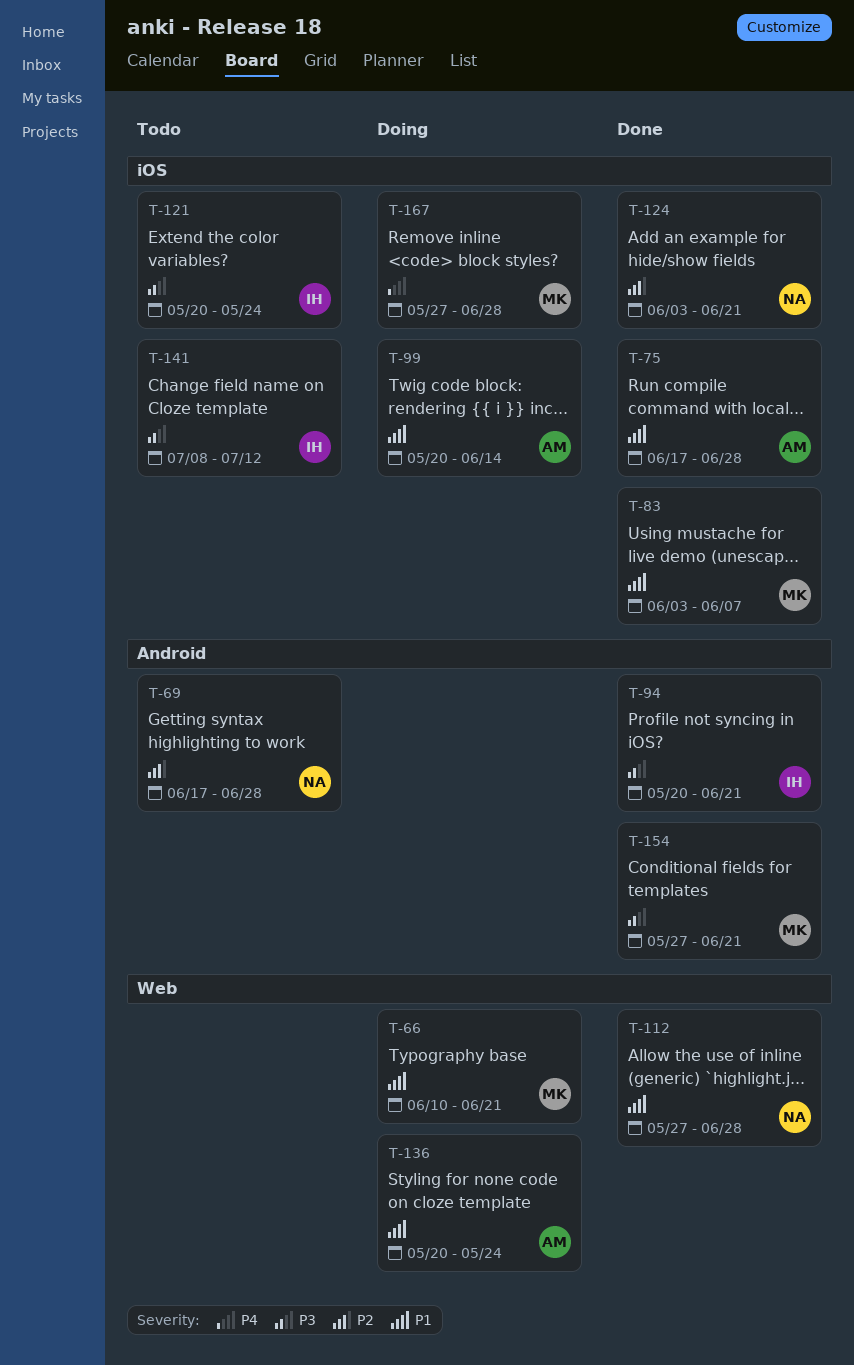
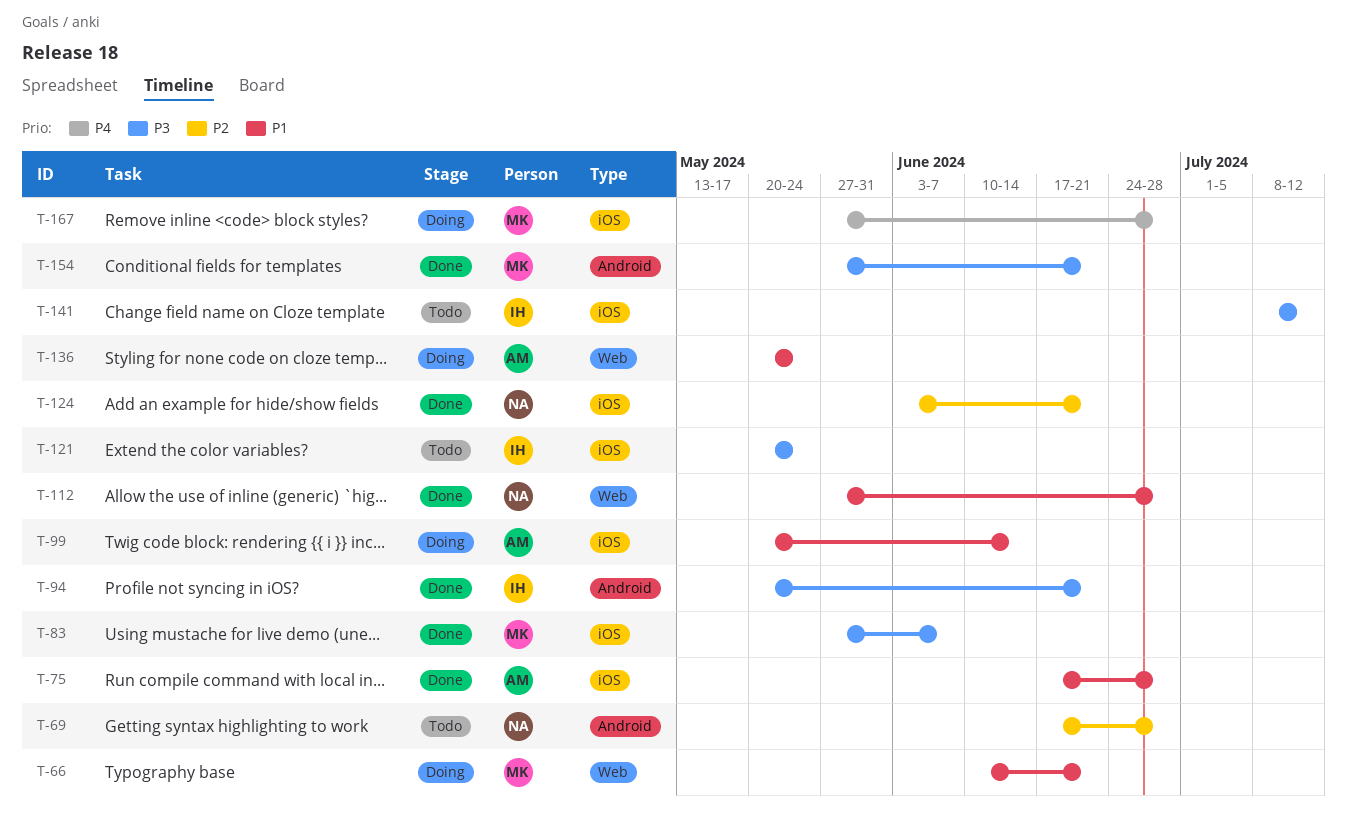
T-83, priority: P1 -> P3
T-83, start: Jun 3 -> May 27

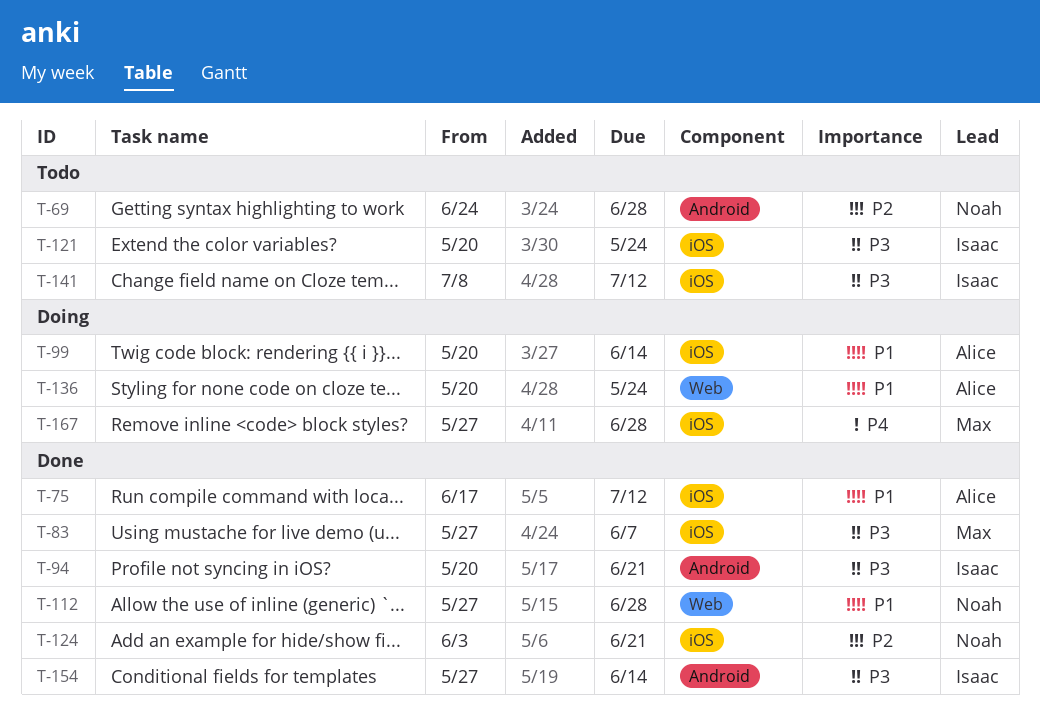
T-66: present -> none
T-69, start: Jun 17 -> Jun 24
T-75, due: Jun 28 -> Jul 12
T-154, owner: Max -> Isaac
T-154, due: Jun 21 -> Jun 14

